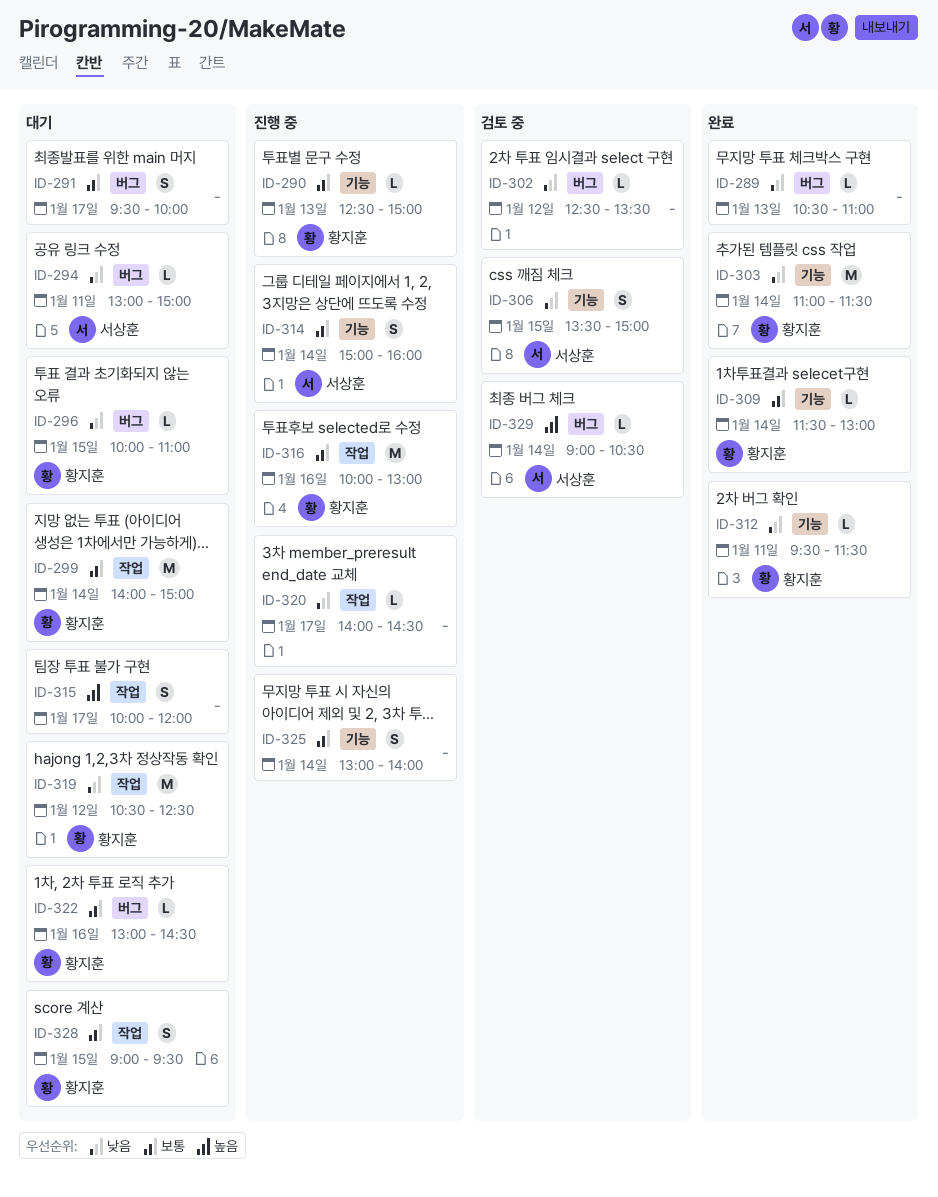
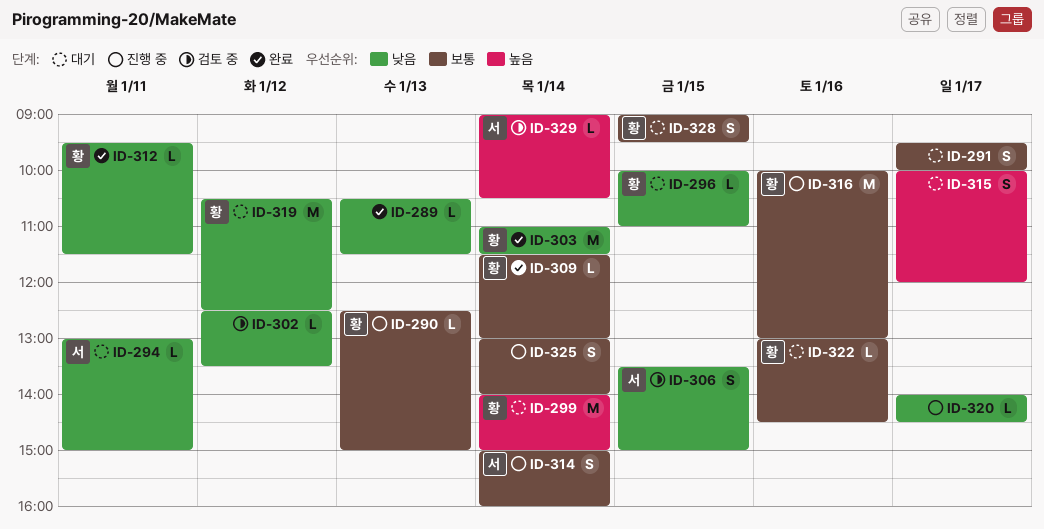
ID-289, ends: 11:00 -> 11:30
ID-299, priority: 보통 -> 높음

